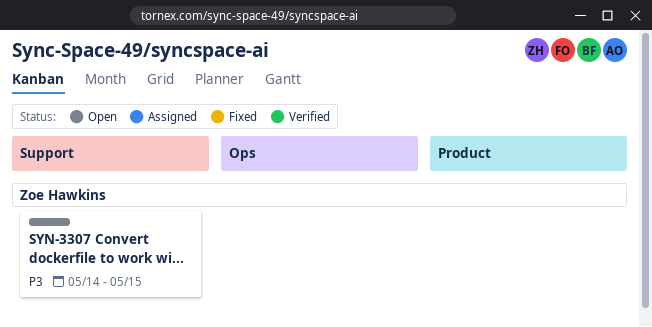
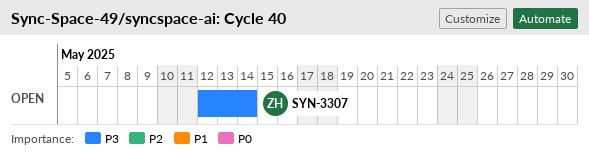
SYN-3307, start: May 14 -> May 12
SYN-3307, due: May 15 -> May 14

